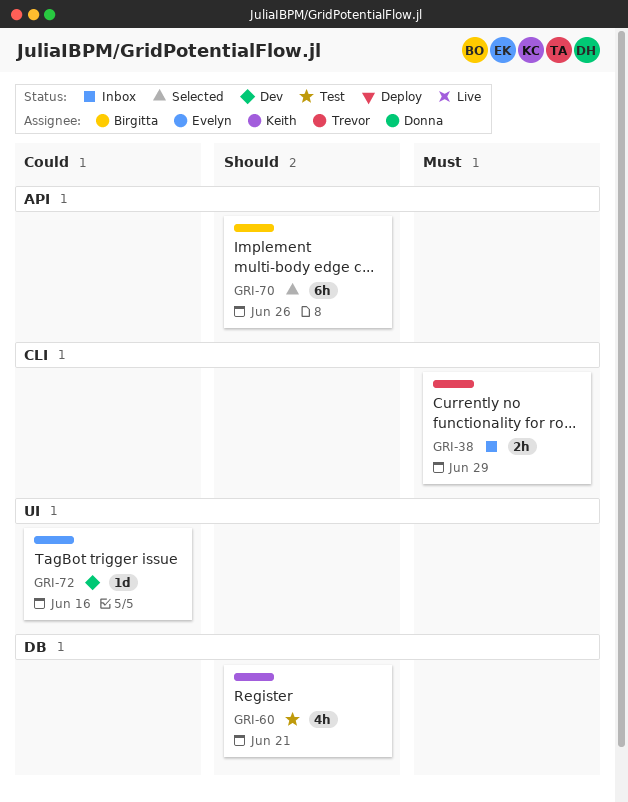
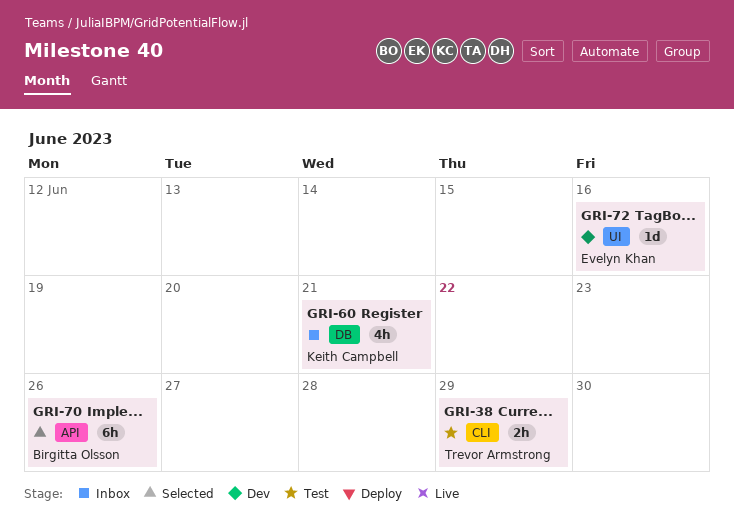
GRI-38, status: Inbox -> Test
GRI-60, status: Test -> Inbox

